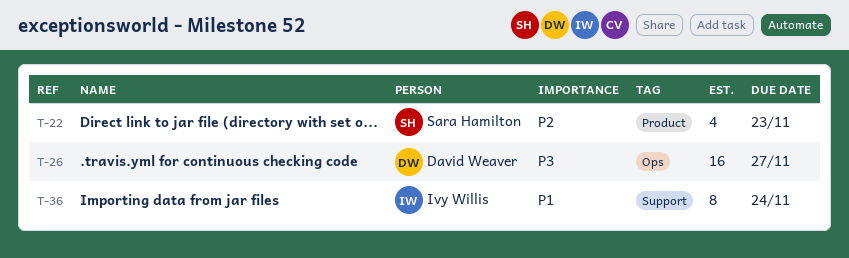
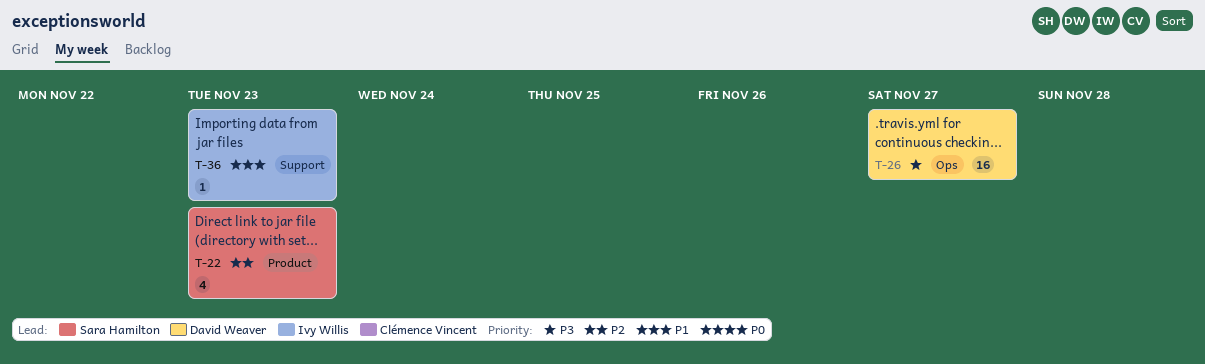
T-36, estimate: 8 -> 1
T-36, due: Nov 24 -> Nov 23

